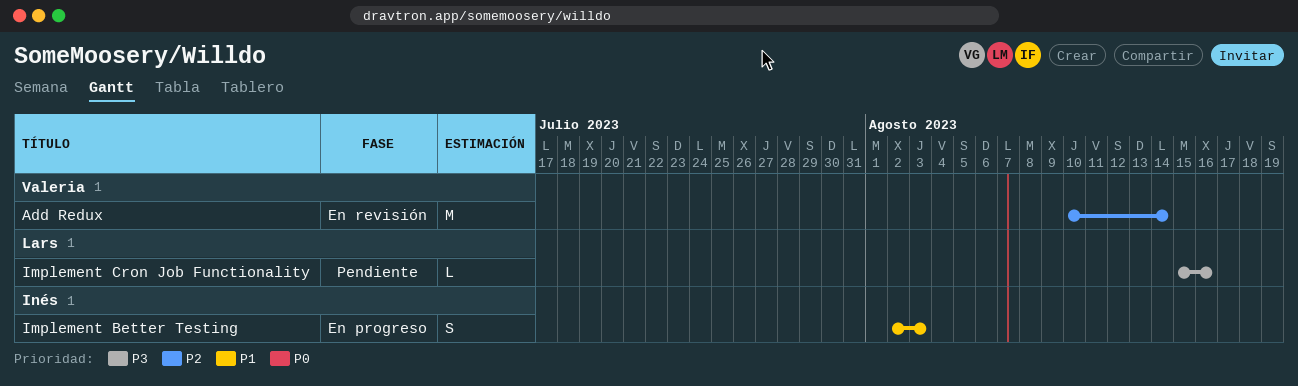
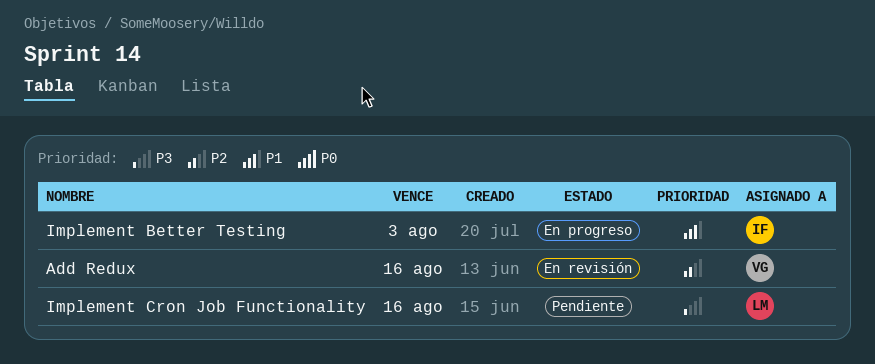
Add Redux, due: Aug 14 -> Aug 16

